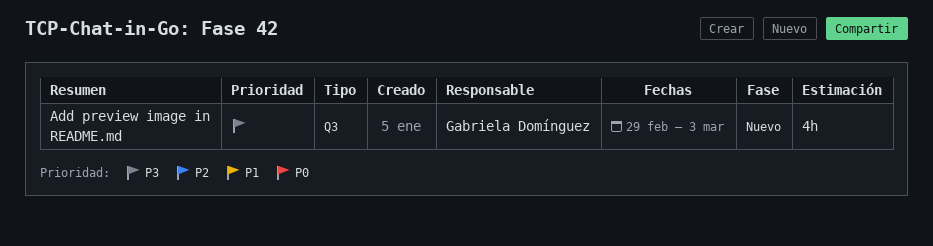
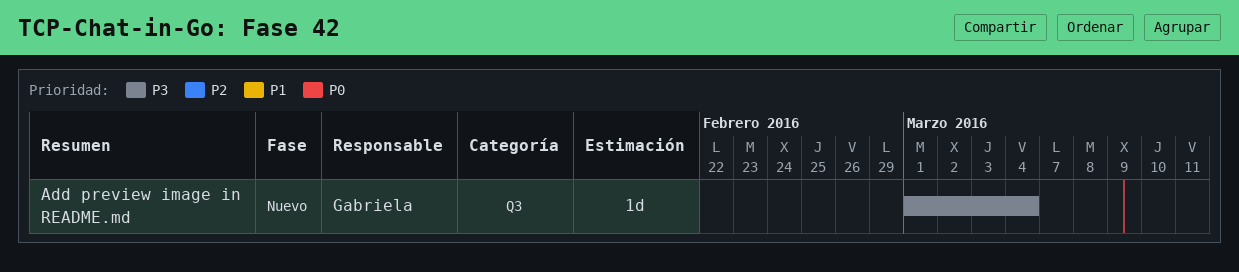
Add preview image in README.md, estimate: 4h -> 1d
Add preview image in README.md, start: Feb 29 -> Mar 1
Add preview image in README.md, due: Mar 3 -> Mar 4

